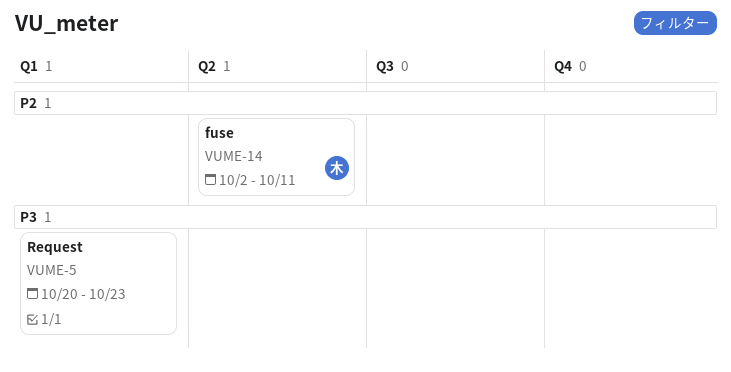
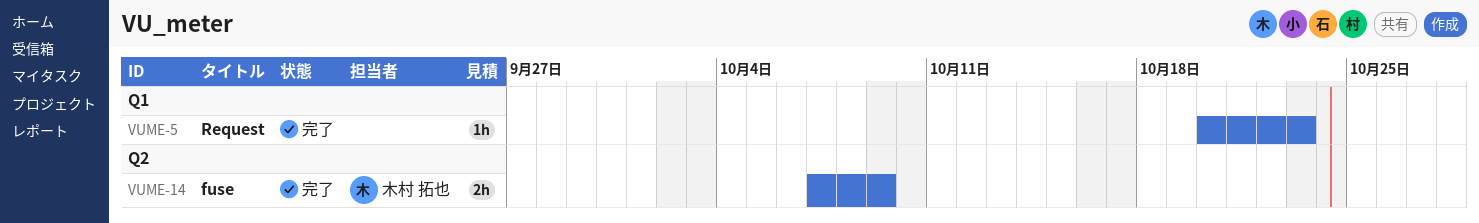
VUME-14, start: Oct 2 -> Oct 7
VUME-14, due: Oct 11 -> Oct 9

